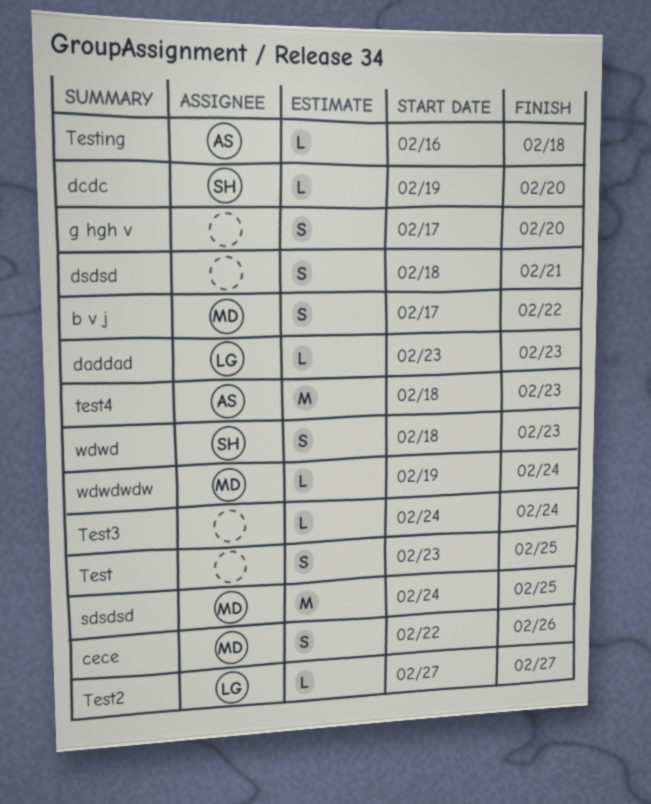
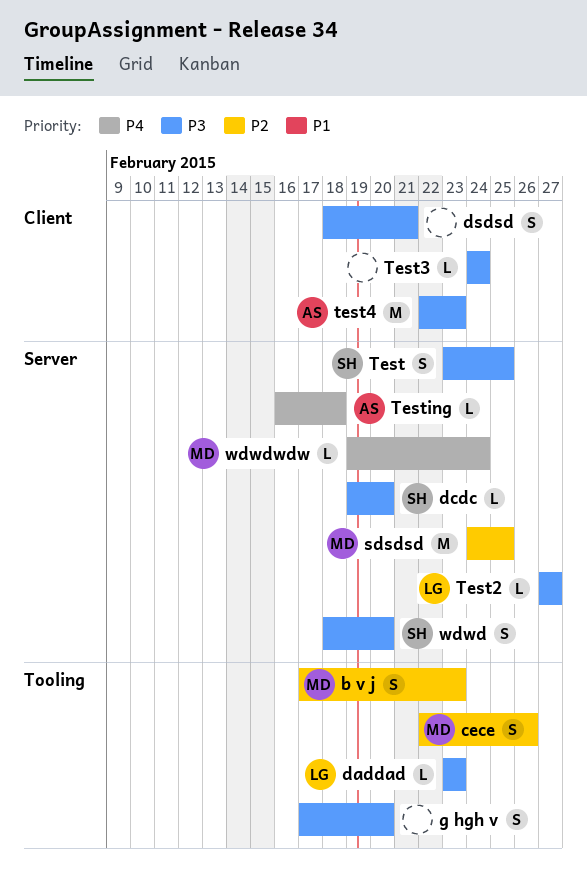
b v j, due: Feb 22 -> Feb 23
Test, owner: none -> SH
test4, start: Feb 18 -> Feb 22
wdwd, due: Feb 23 -> Feb 20

